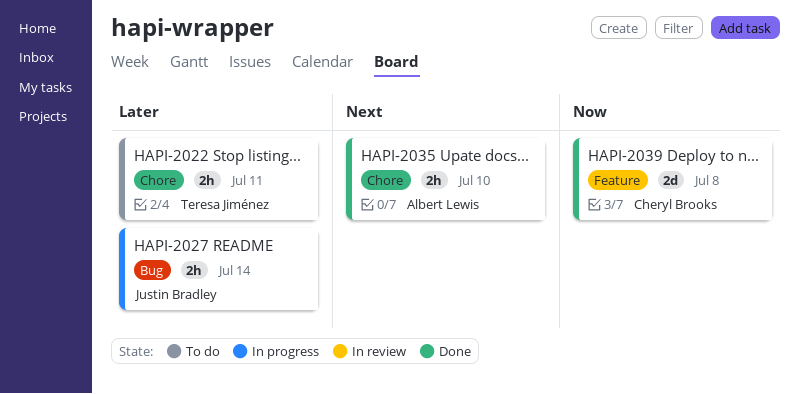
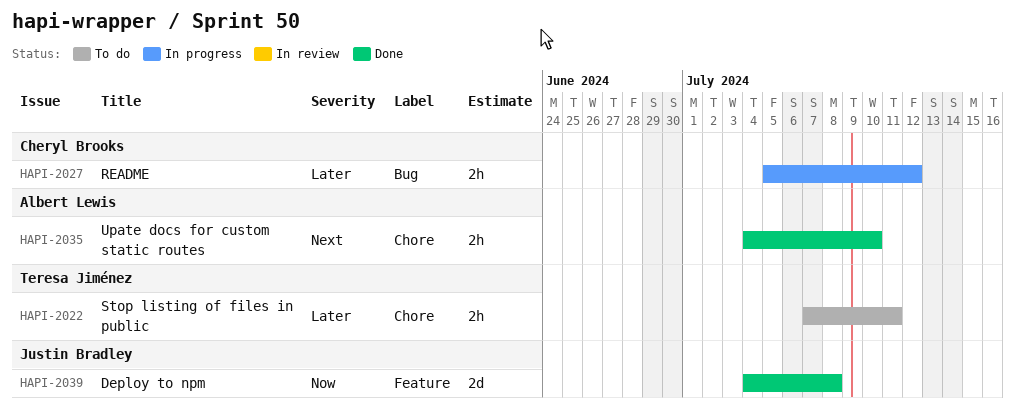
HAPI-2027, owner: Justin Bradley -> Cheryl Brooks
HAPI-2027, due: Jul 14 -> Jul 12
HAPI-2039, owner: Cheryl Brooks -> Justin Bradley

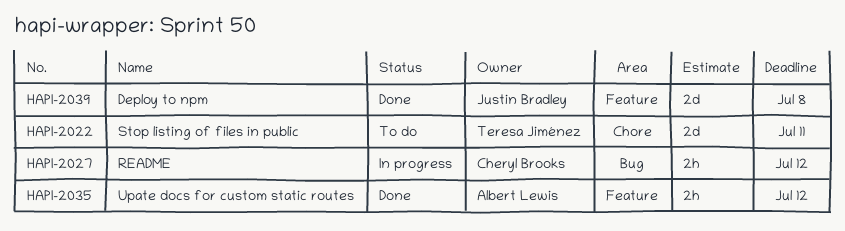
HAPI-2022, estimate: 2h -> 2d
HAPI-2035, label: Chore -> Feature
HAPI-2035, due: Jul 10 -> Jul 12

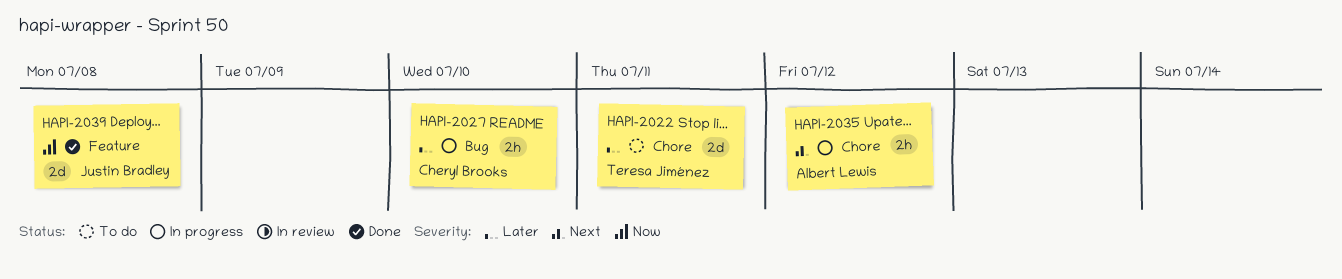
HAPI-2027, due: Jul 12 -> Jul 10
HAPI-2035, status: Done -> In progress
HAPI-2035, label: Feature -> Chore

